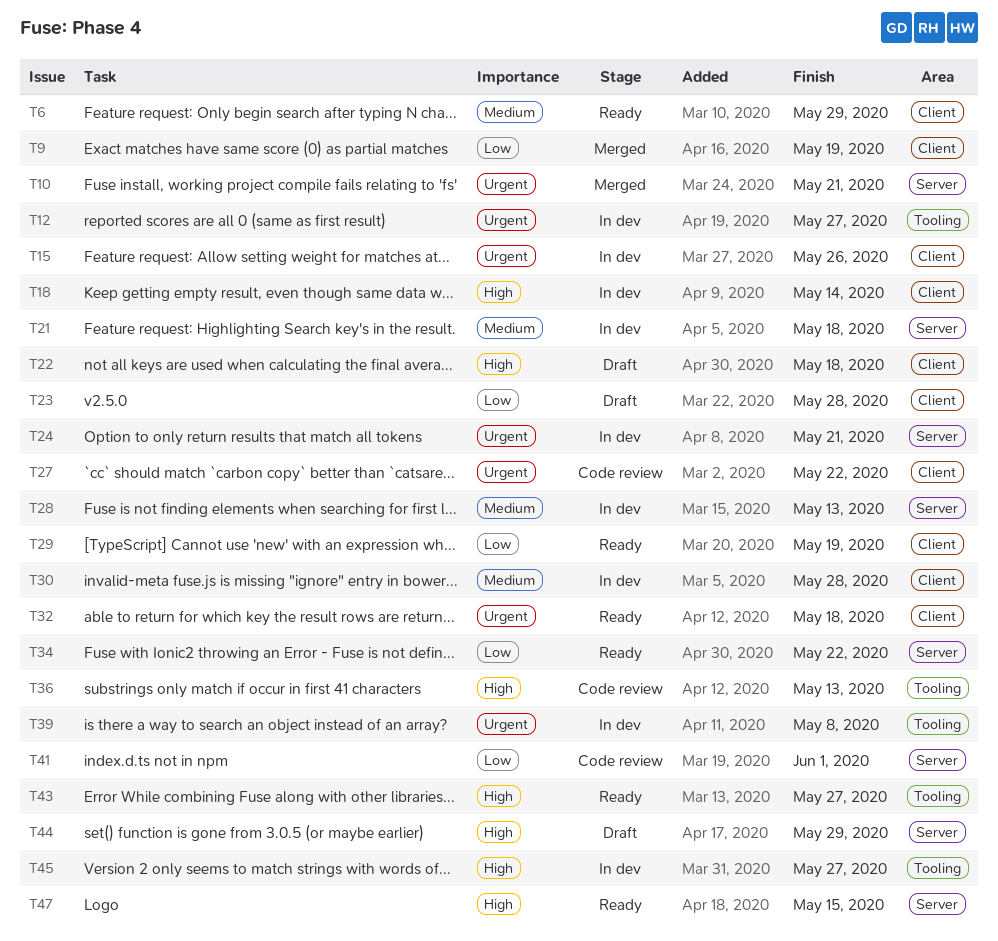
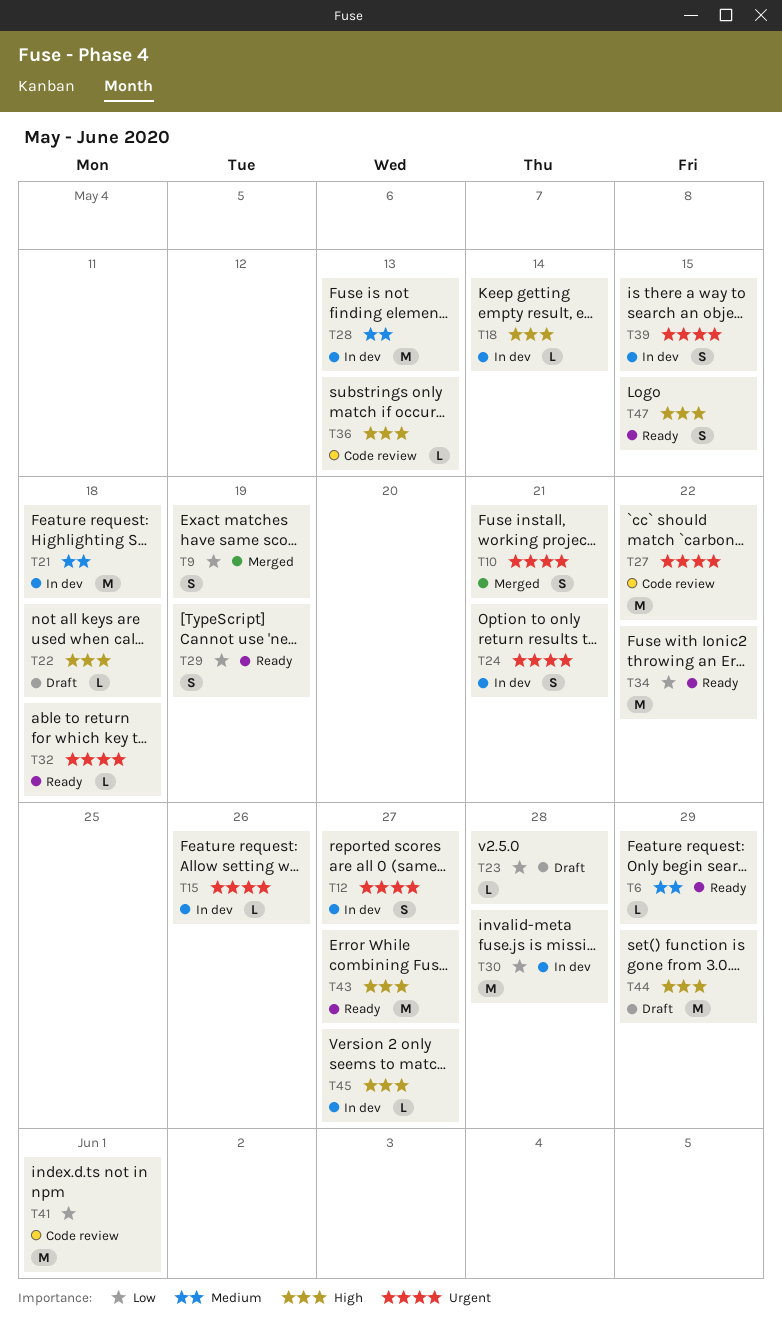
T30, priority: Medium -> Low
T39, due: May 8 -> May 15

